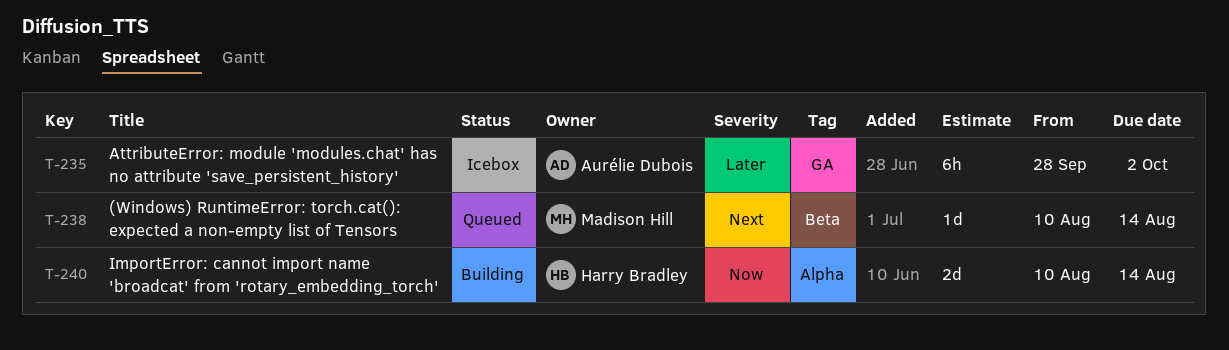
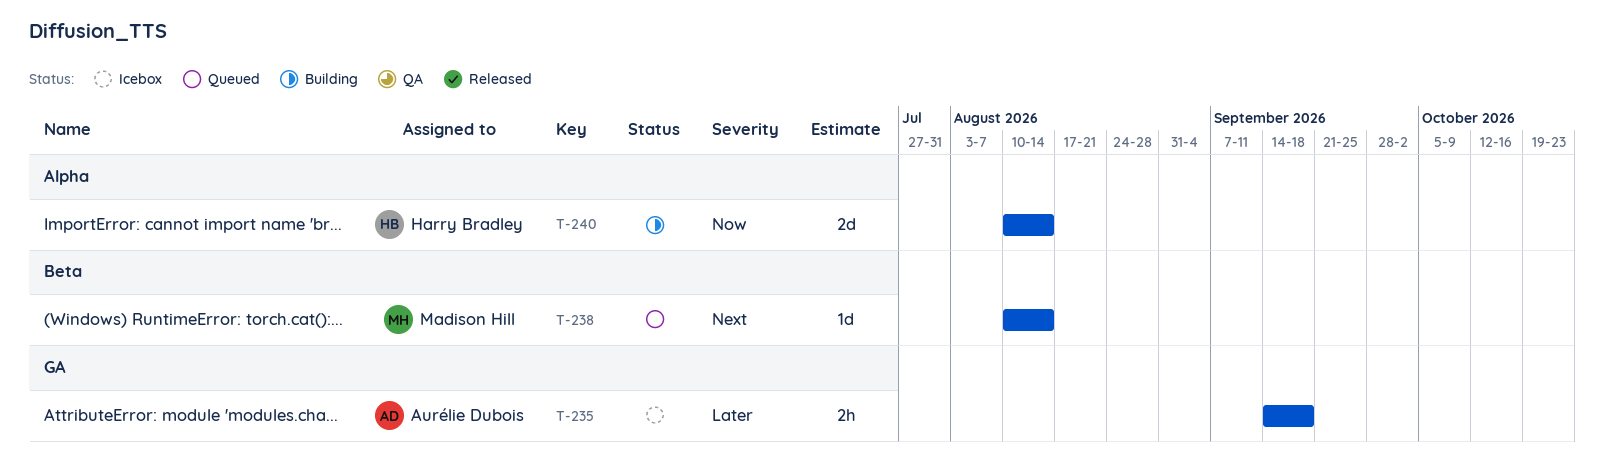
T-235, estimate: 6h -> 2h
T-235, start: Sep 28 -> Sep 14
T-235, due: Oct 2 -> Sep 18

